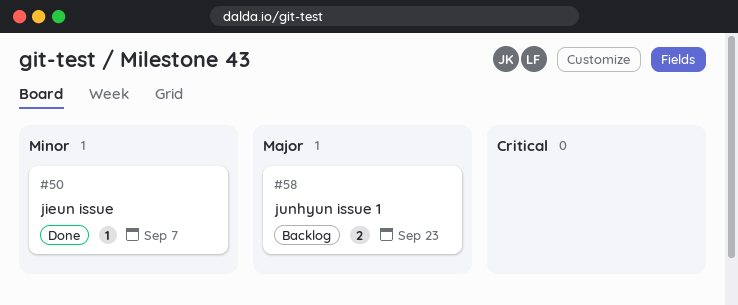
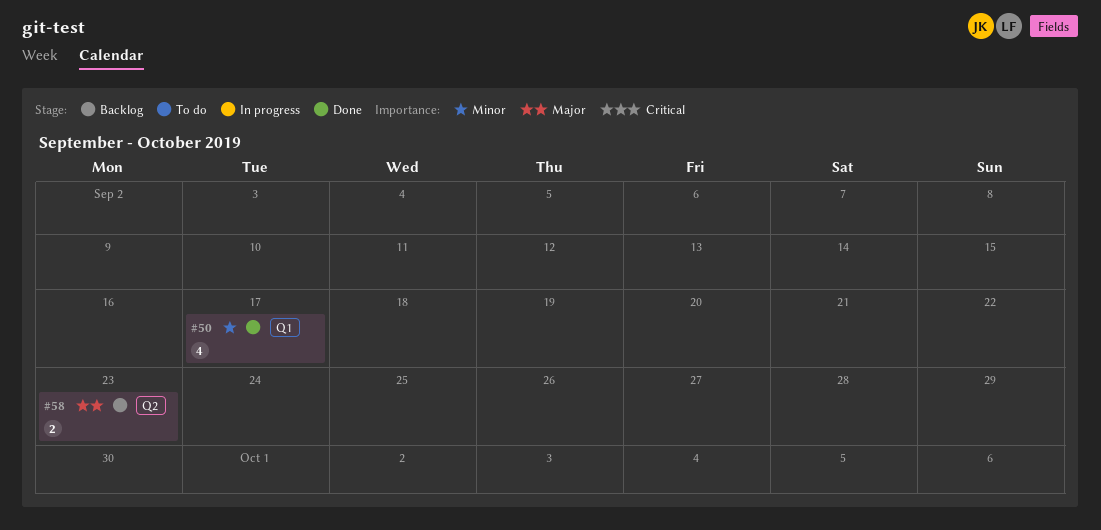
#50, estimate: 1 -> 4
#50, due: Sep 7 -> Sep 17

